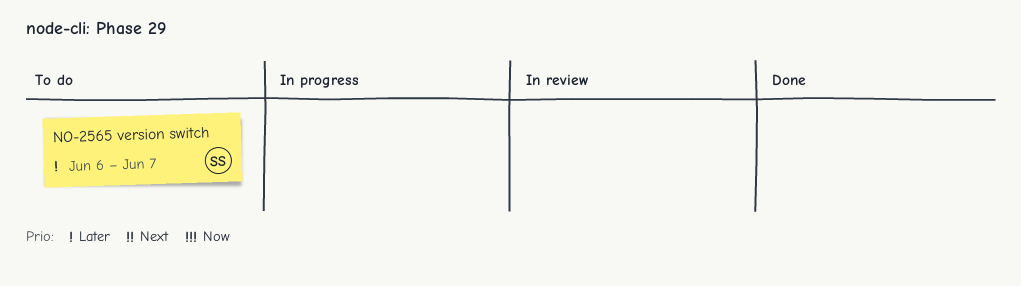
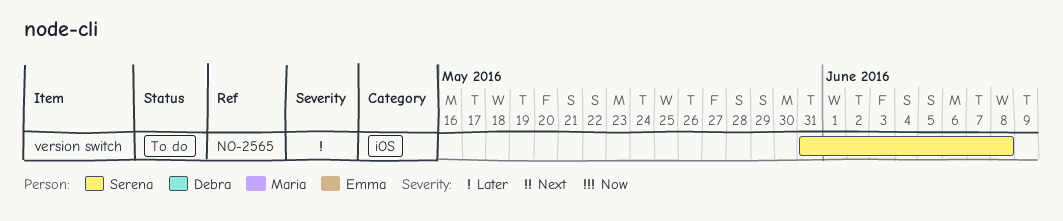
NO-2565, start: Jun 6 -> May 31
NO-2565, due: Jun 7 -> Jun 8

